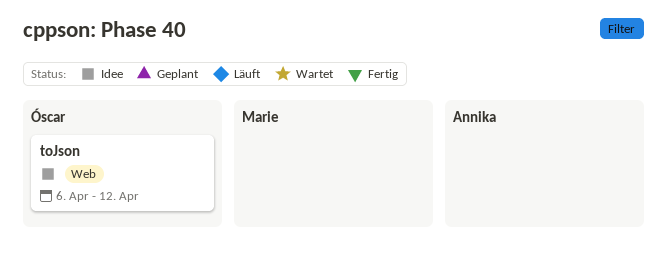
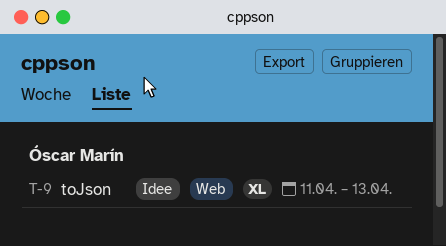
toJson, start: Apr 6 -> Apr 11
toJson, due: Apr 12 -> Apr 13

